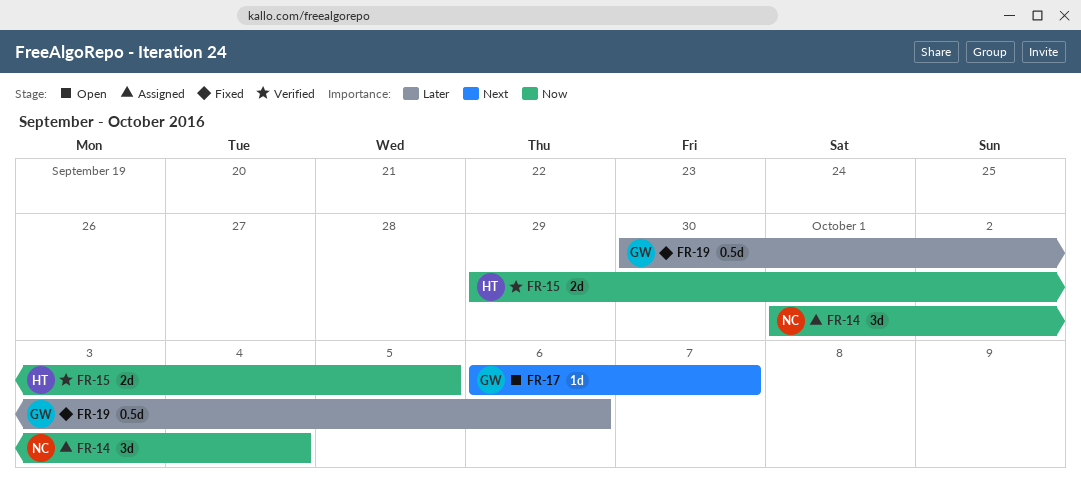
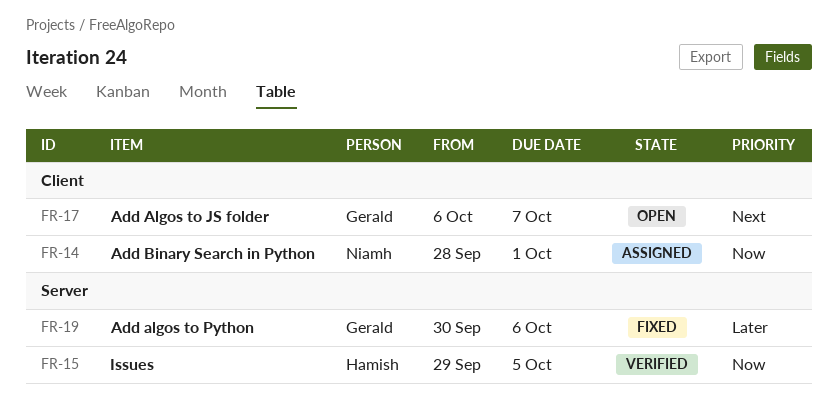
FR-14, start: Oct 1 -> Sep 28
FR-14, due: Oct 4 -> Oct 1

